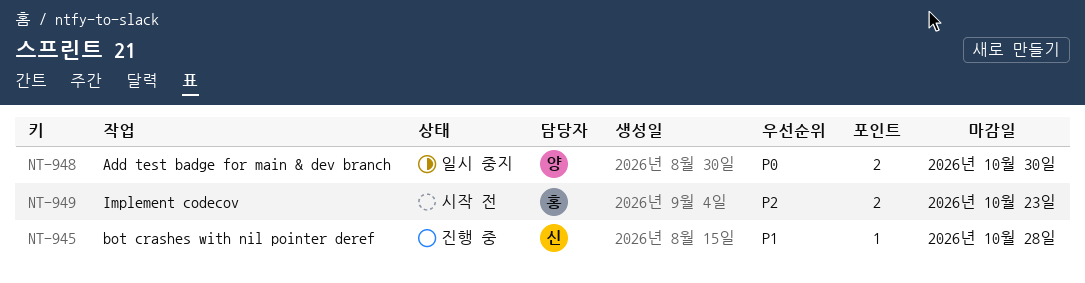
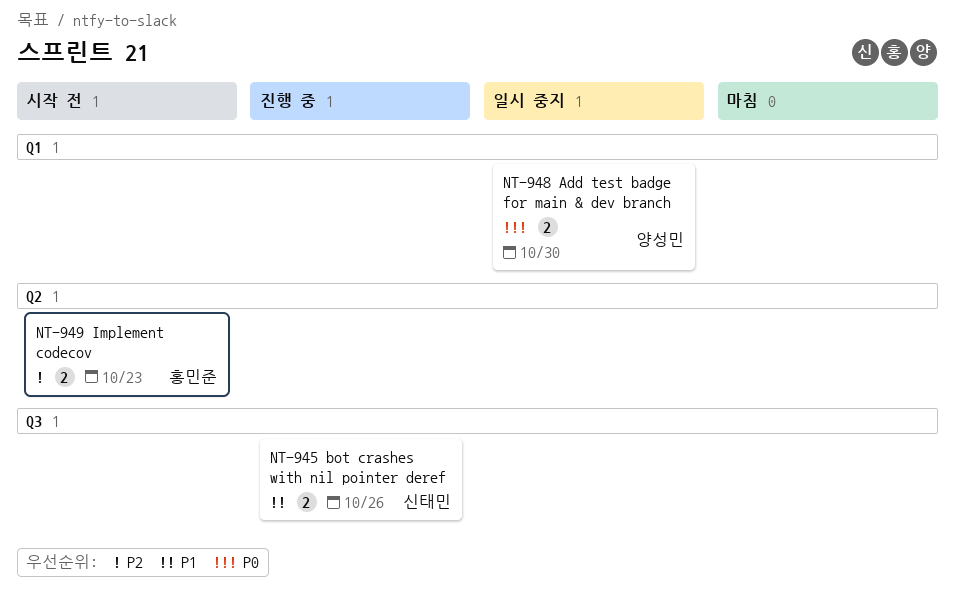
NT-945, estimate: 1 -> 2
NT-945, due: Oct 28 -> Oct 26

